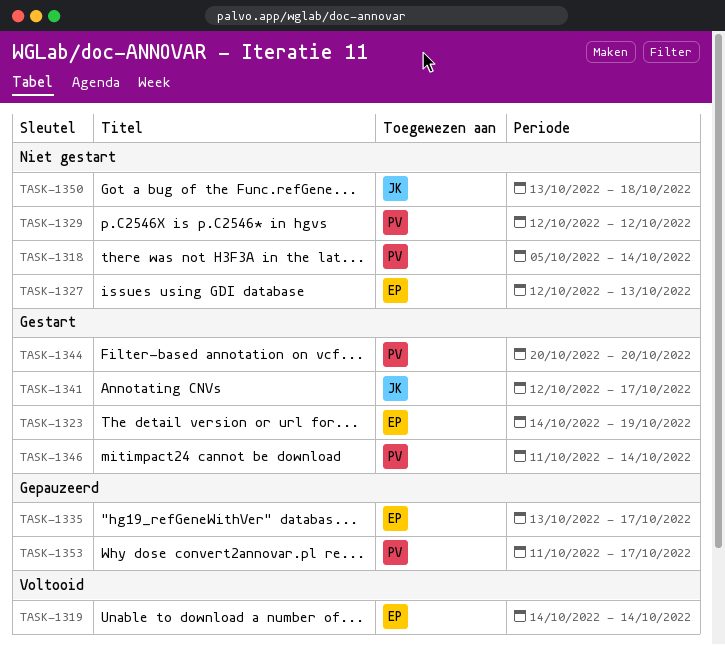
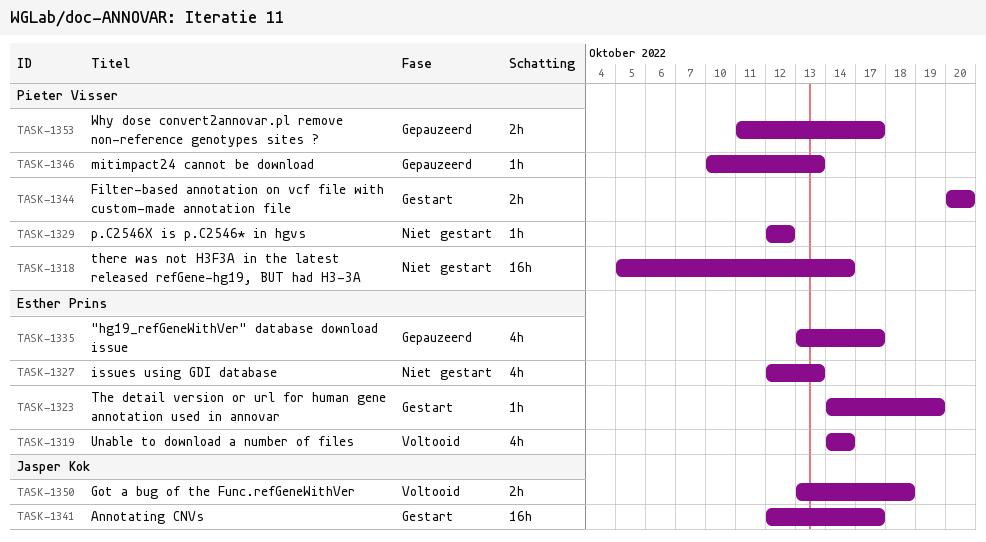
TASK-1346, status: Gestart -> Gepauzeerd
TASK-1346, start: Oct 11 -> Oct 10
TASK-1346, due: Oct 14 -> Oct 13
TASK-1350, status: Niet gestart -> Voltooid

